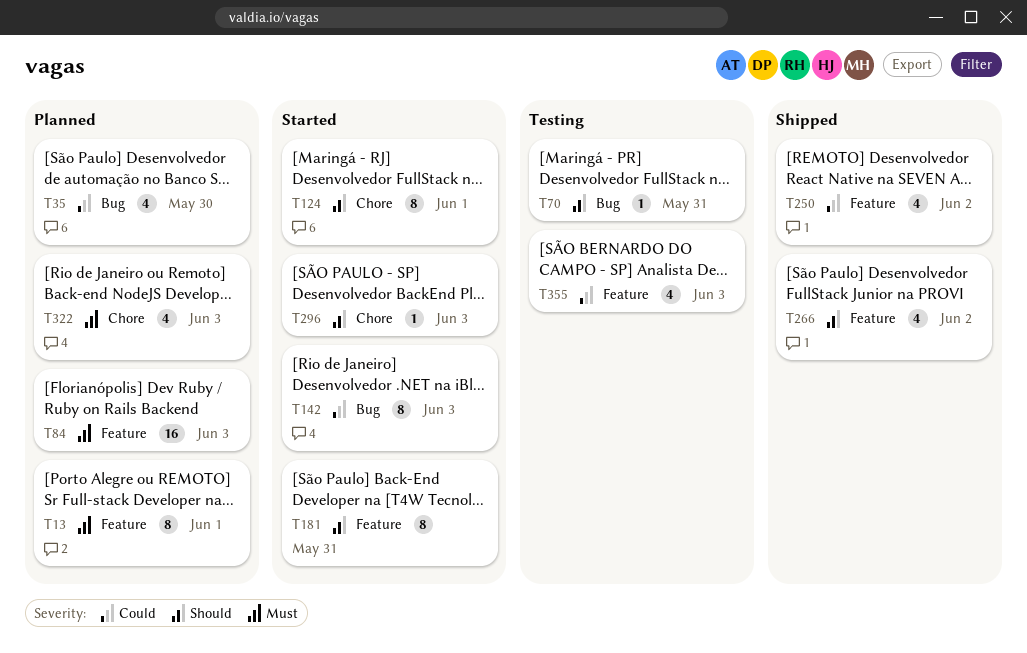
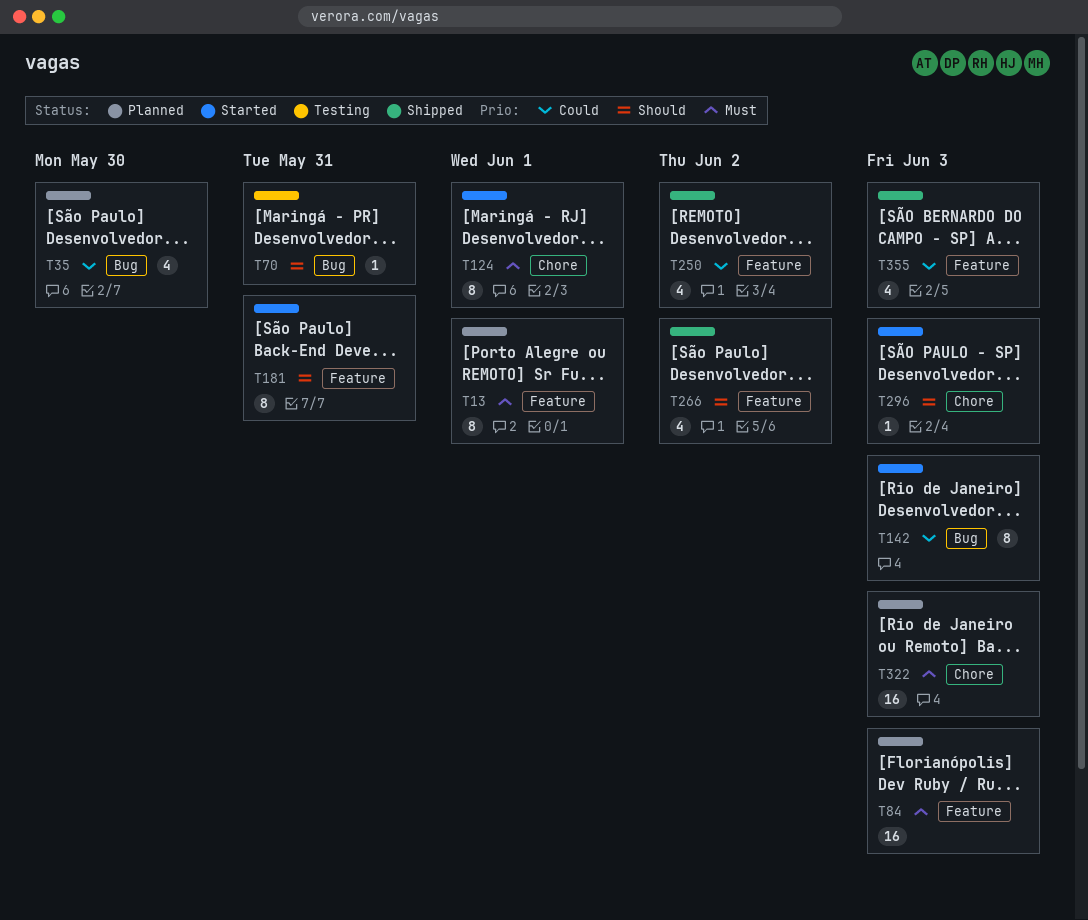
T124, priority: Should -> Must
T322, estimate: 4 -> 16
T355, status: Testing -> Shipped

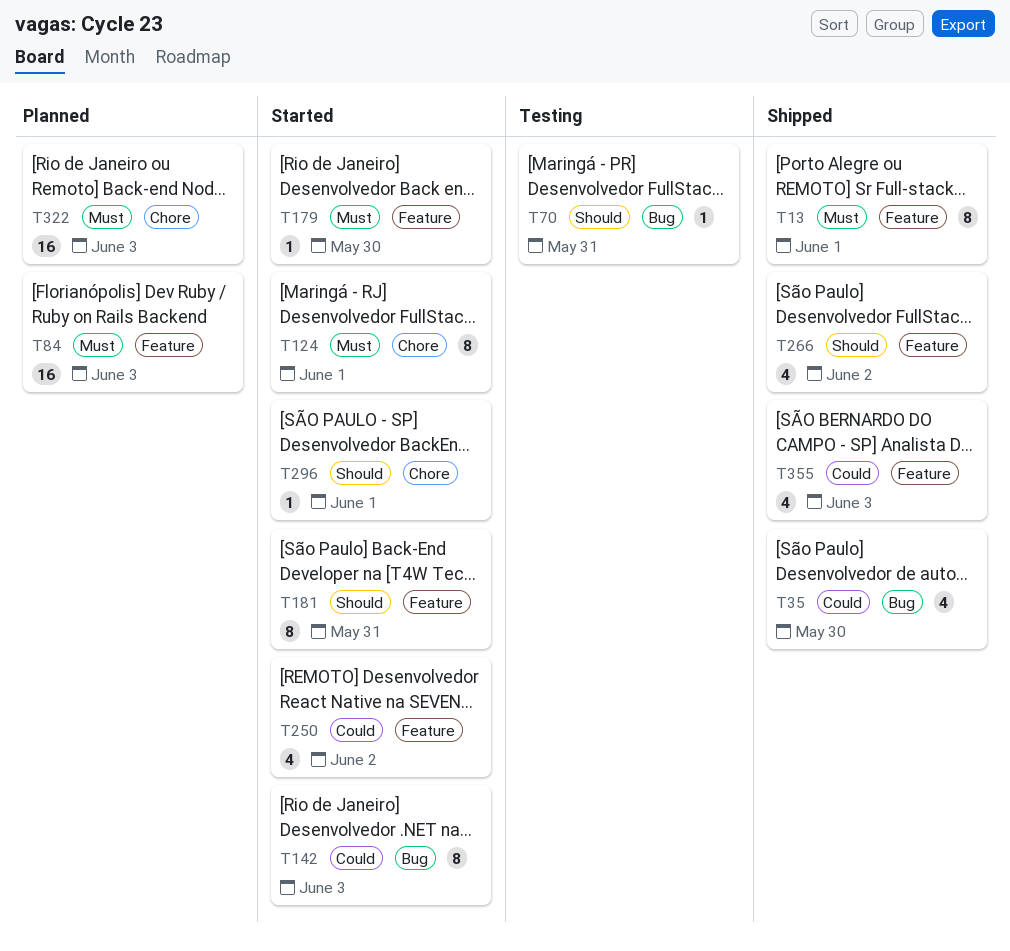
T13, status: Planned -> Shipped
T35, status: Planned -> Shipped
T179: none -> present
T250, status: Shipped -> Started
T296, due: Jun 3 -> Jun 1

